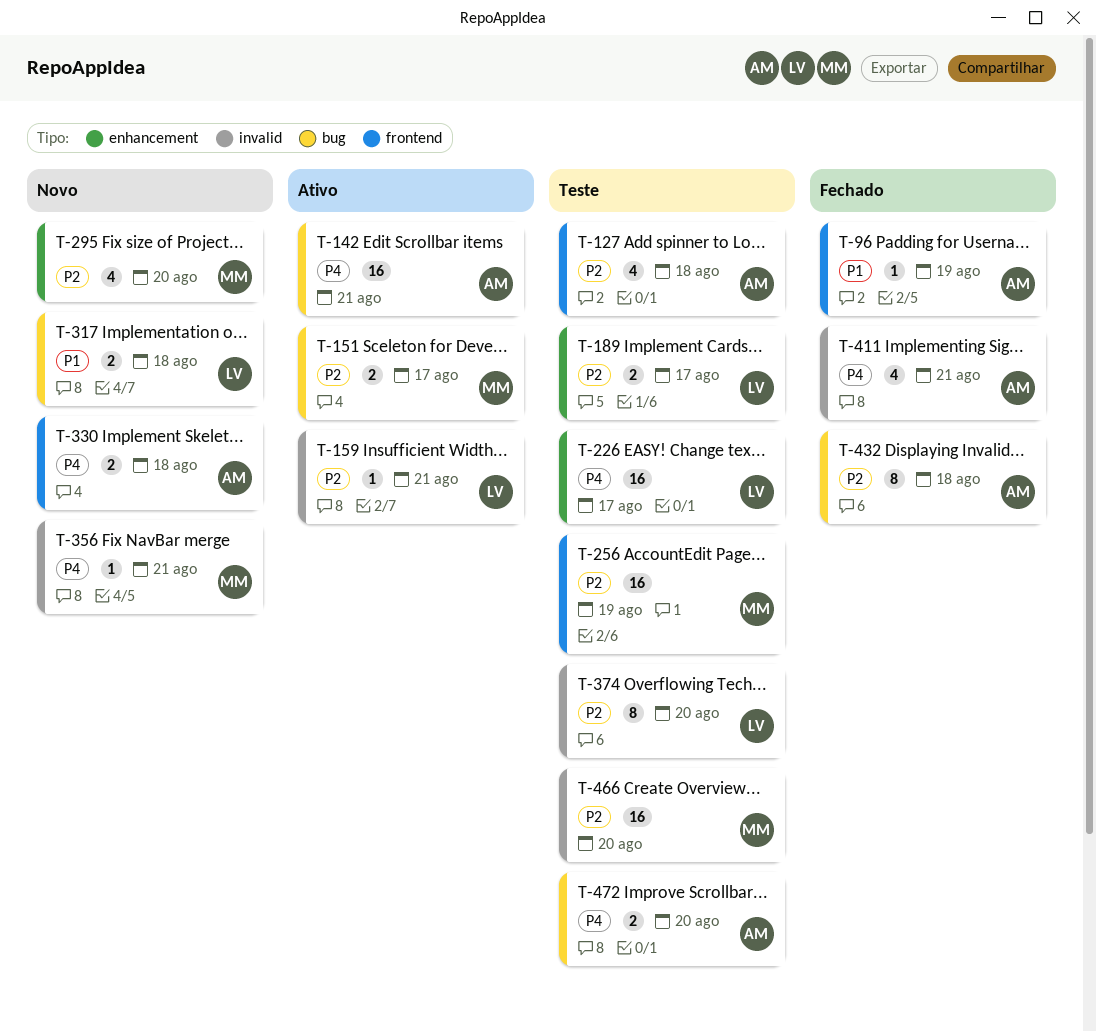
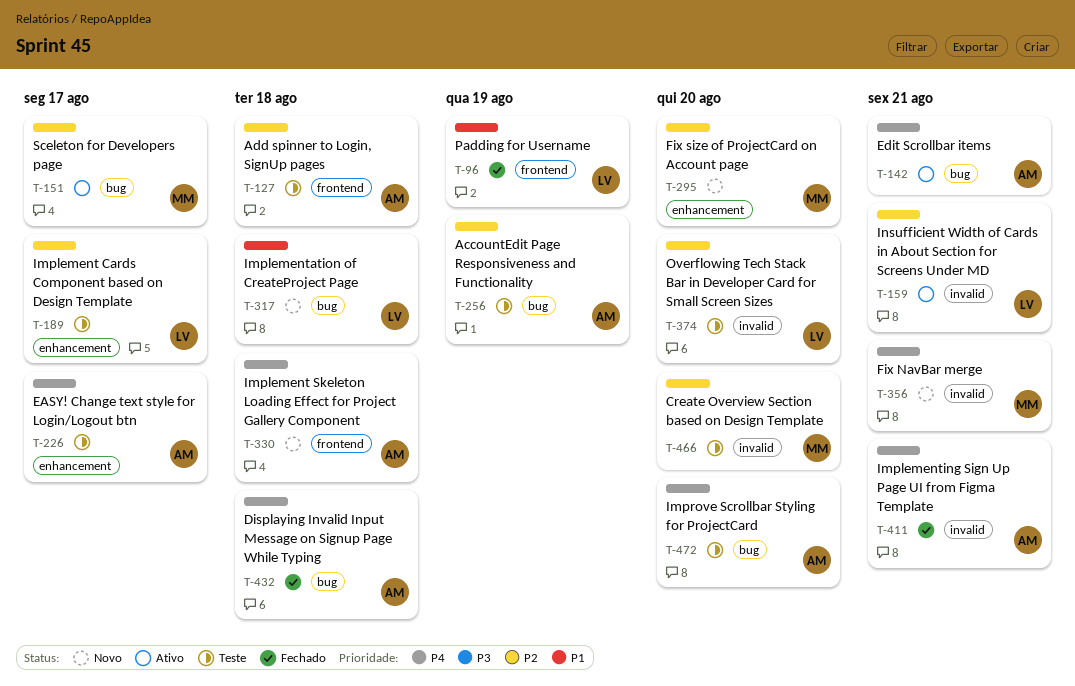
T-96, owner: AM -> LV
T-226, owner: LV -> AM
T-256, owner: MM -> AM
T-256, label: frontend -> bug
T-432, priority: P2 -> P4

